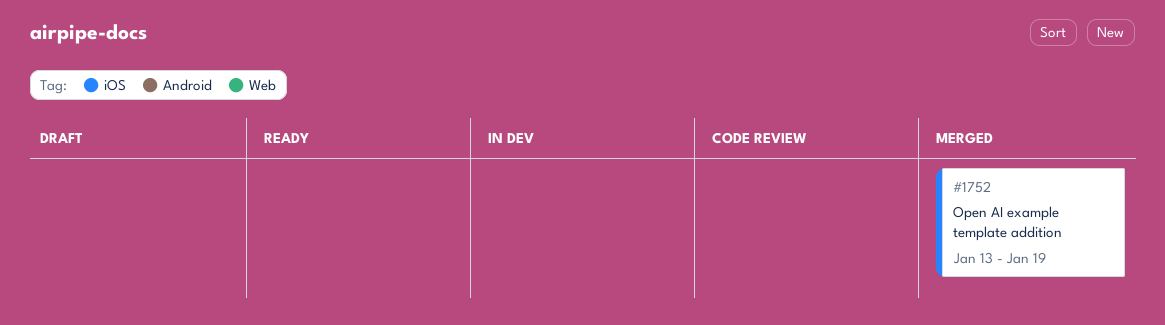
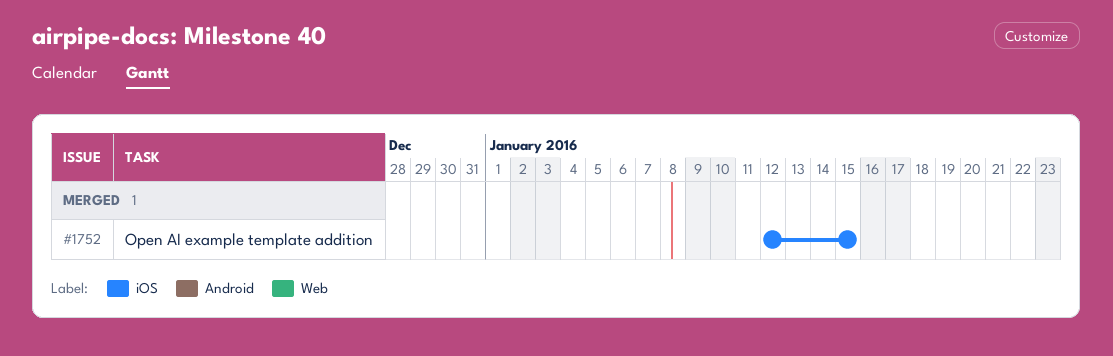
#1752, start: Jan 13 -> Jan 12
#1752, due: Jan 19 -> Jan 15

